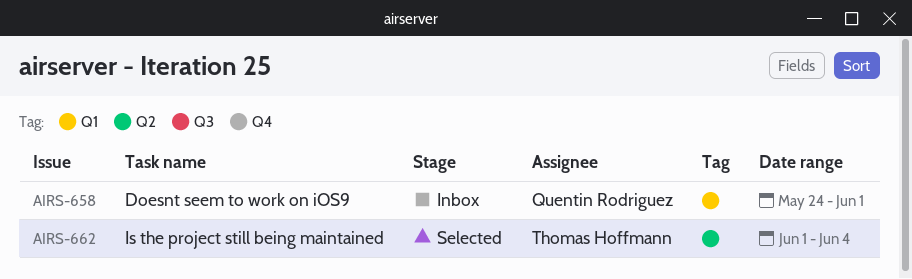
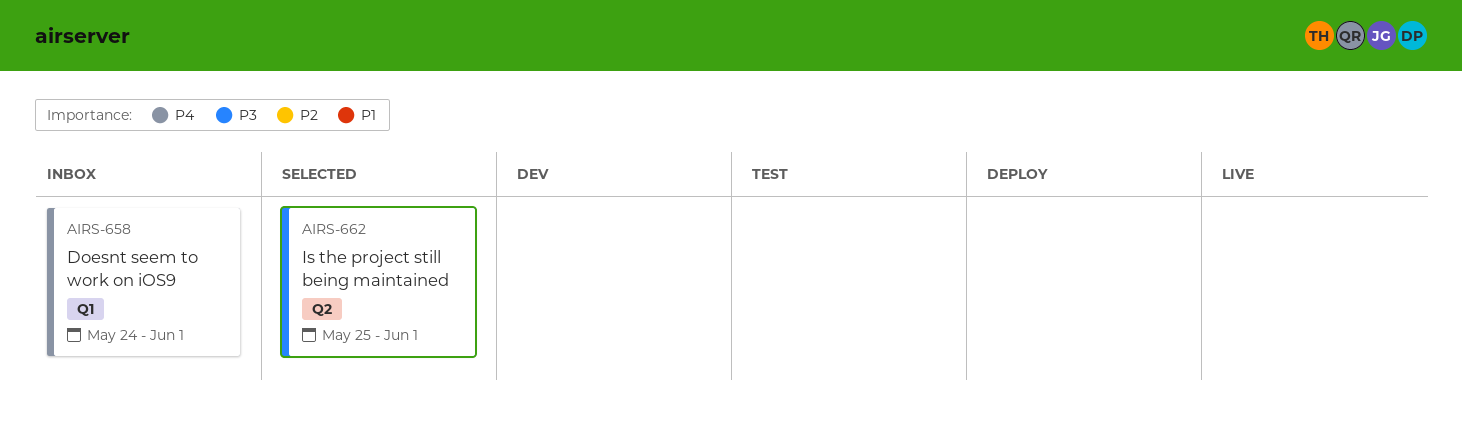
AIRS-662, start: Jun 1 -> May 25
AIRS-662, due: Jun 4 -> Jun 1

